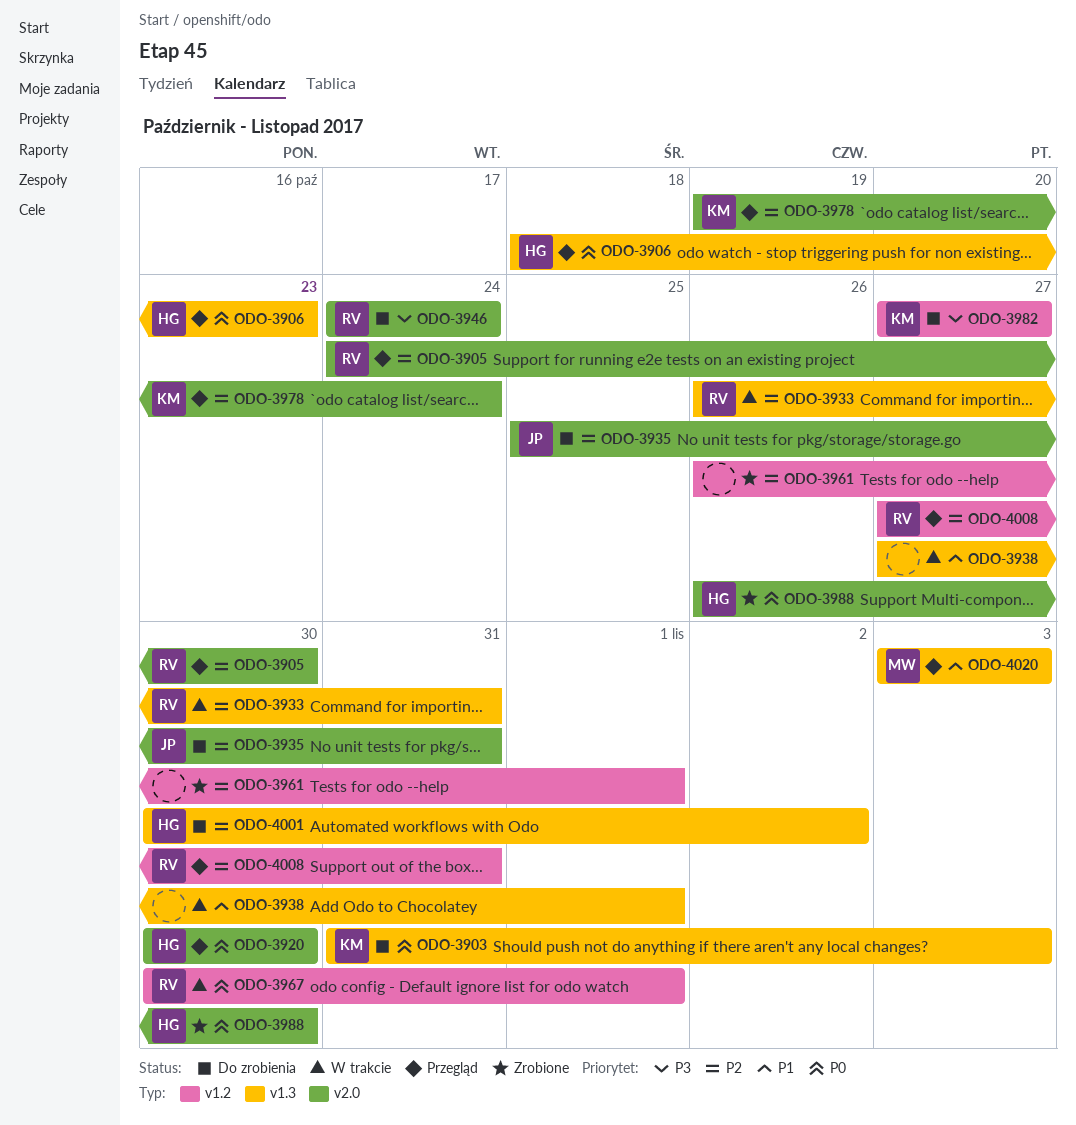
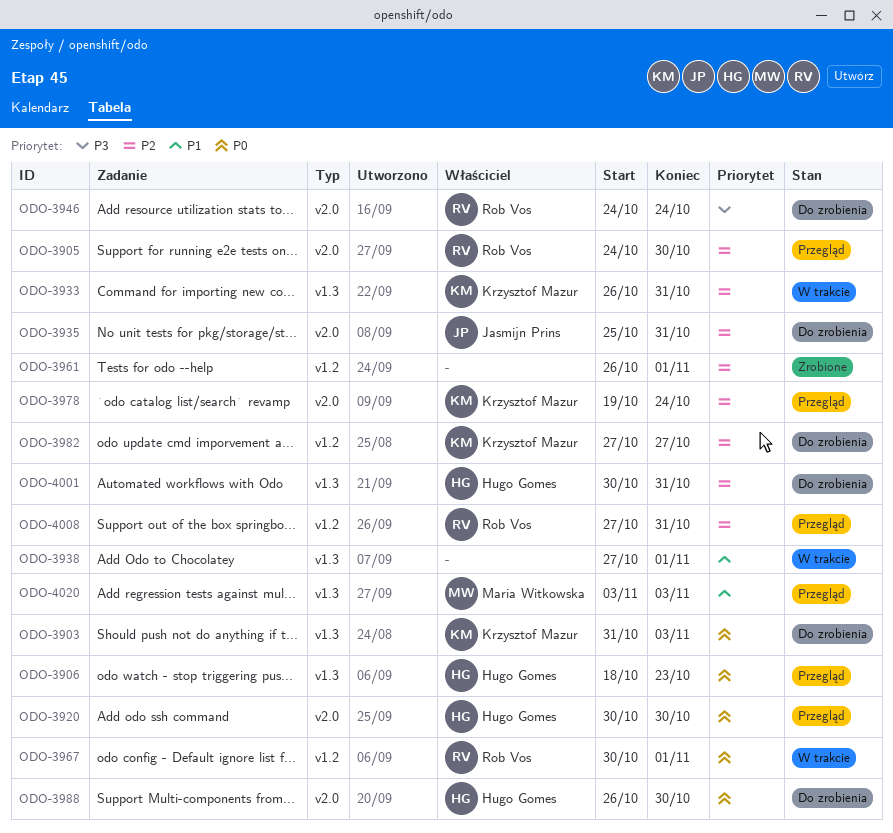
ODO-3933, owner: Rob Vos -> Krzysztof Mazur
ODO-3982, priority: P3 -> P2
ODO-3988, status: Zrobione -> Do zrobienia
ODO-4001, due: Nov 2 -> Oct 31

